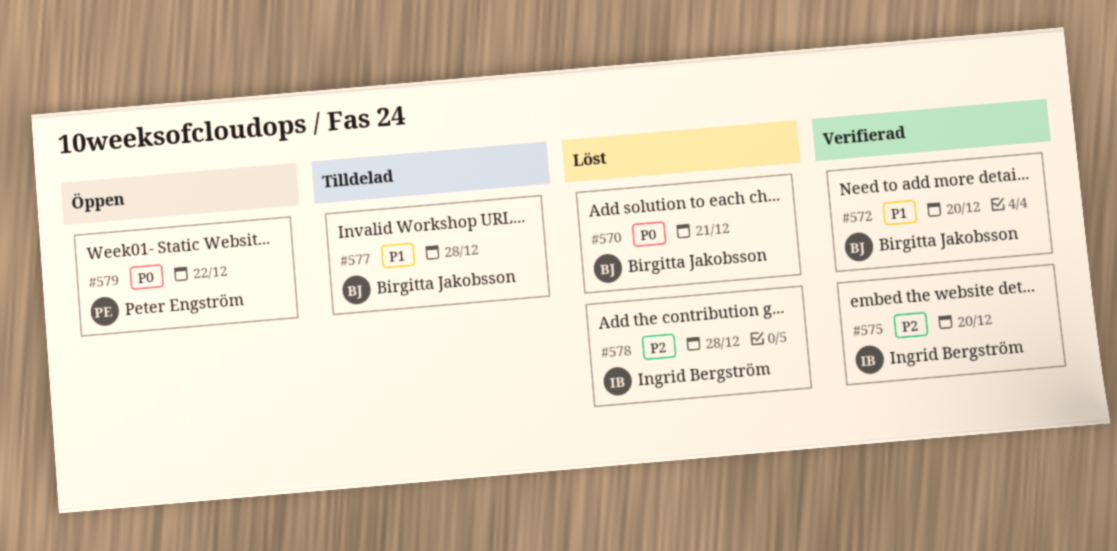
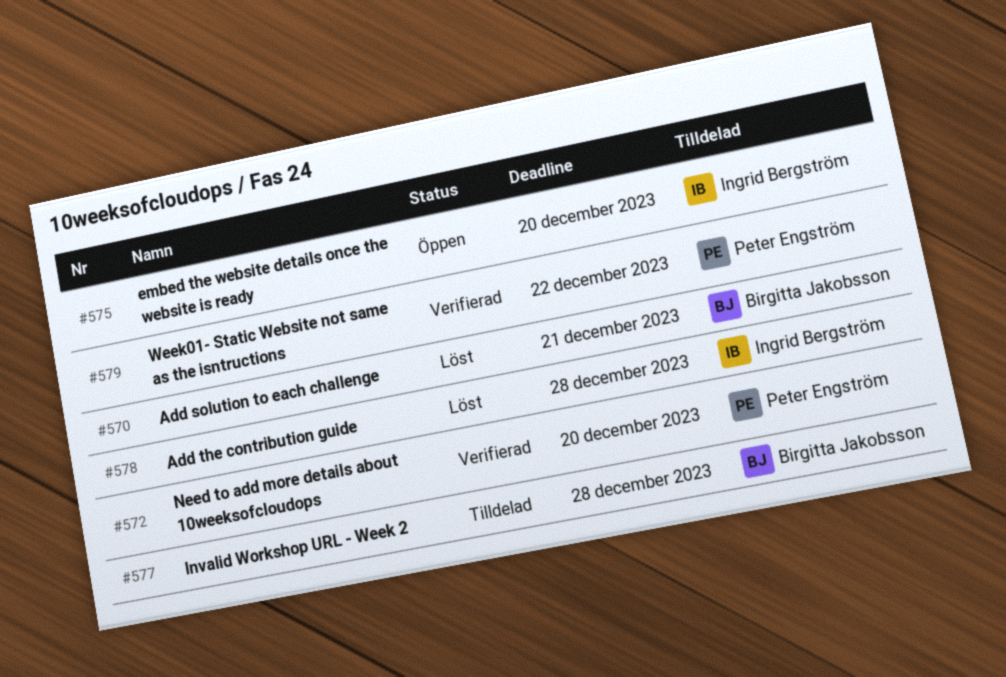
#572, owner: Birgitta Jakobsson -> Peter Engström
#575, status: Verifierad -> Öppen
#579, status: Öppen -> Verifierad

